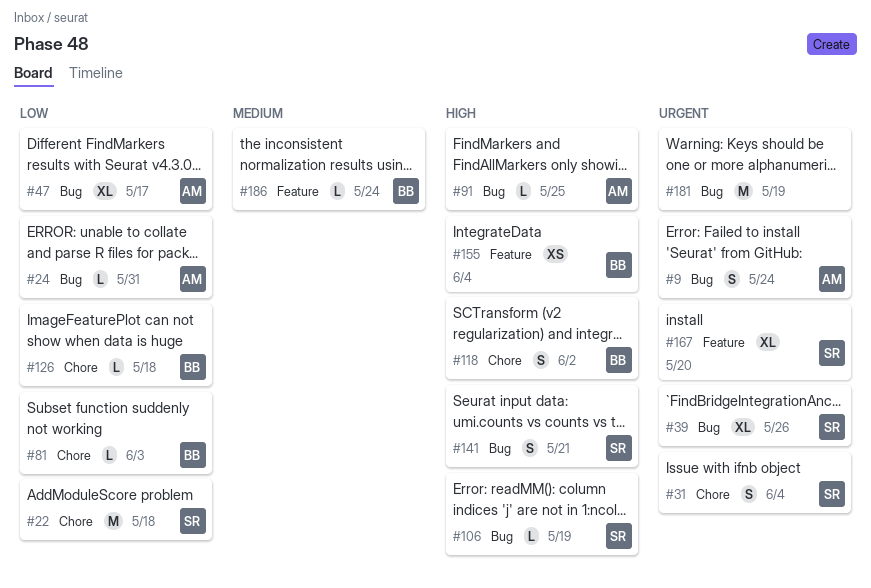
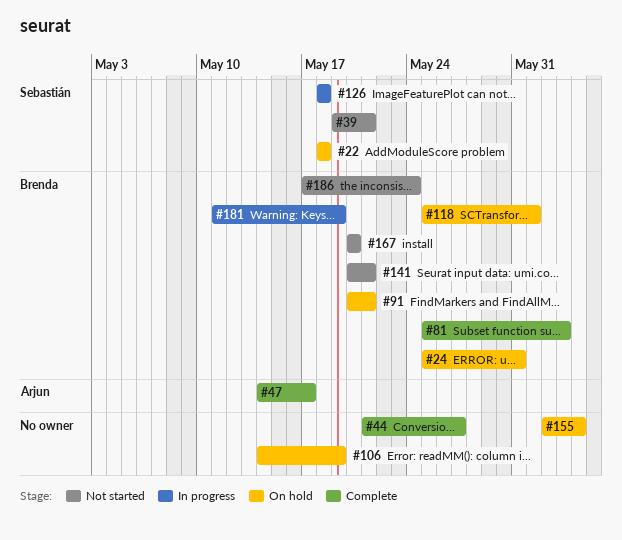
#9: present -> none
#24, owner: Arjun -> Brenda
#31: present -> none
#39, due: May 26 -> May 21
#44: none -> present
#91, owner: Arjun -> Brenda
#91, due: May 25 -> May 21
#106, owner: Sebastián -> none
#118, due: Jun 2 -> Jun 1
#126, owner: Brenda -> Sebastián
#141, owner: Sebastián -> Brenda
#155, owner: Brenda -> none
#167, owner: Sebastián -> Brenda
#181, owner: none -> Brenda

